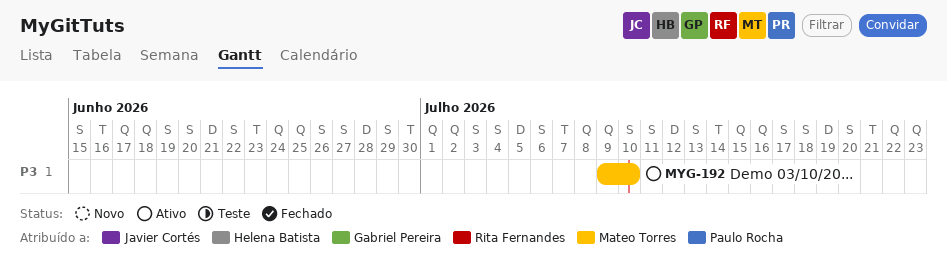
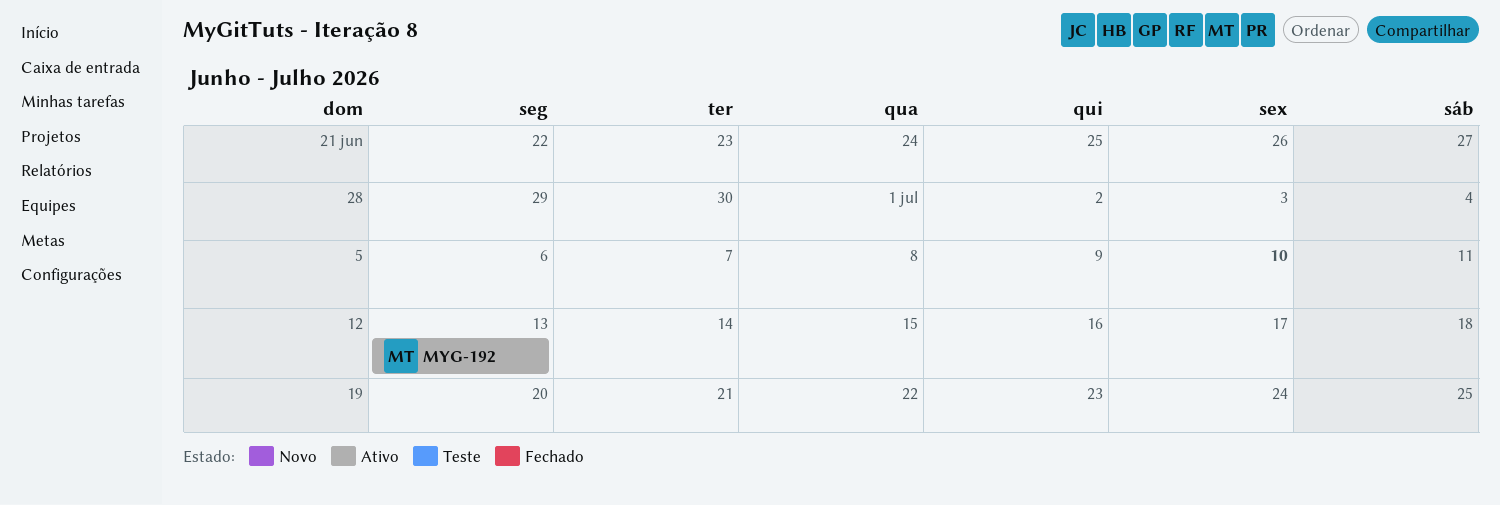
MYG-192, start: Jul 9 -> Jul 13
MYG-192, due: Jul 10 -> Jul 13

